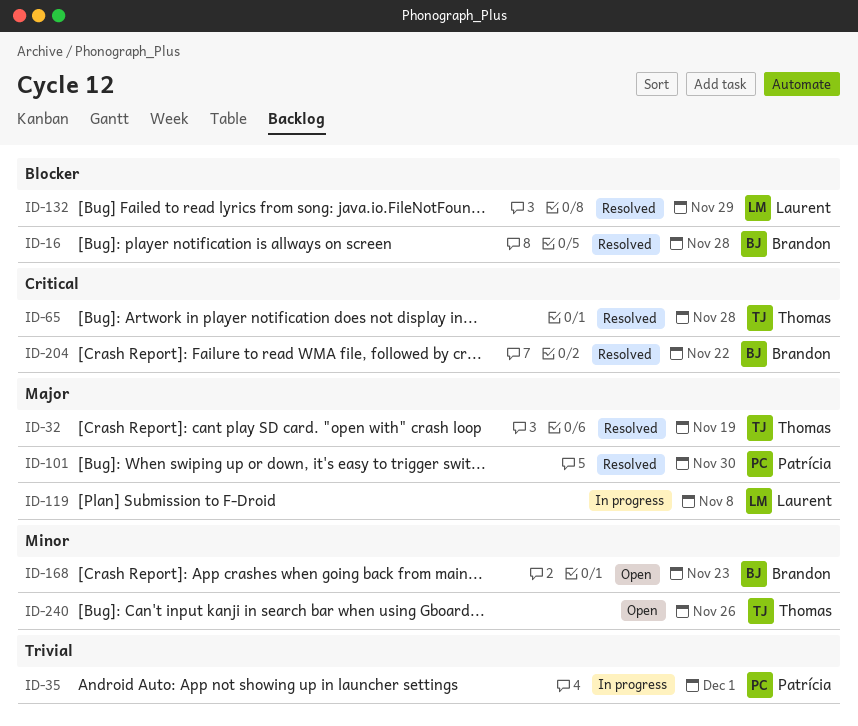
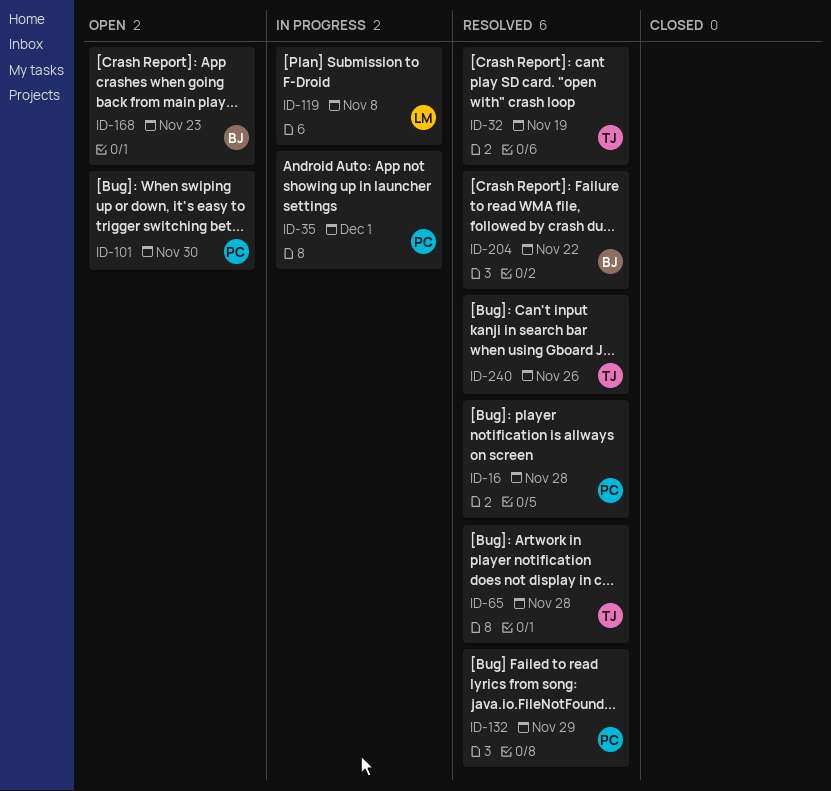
ID-16, owner: Brandon -> Patrícia
ID-101, status: Resolved -> Open
ID-132, owner: Laurent -> Patrícia
ID-240, status: Open -> Resolved

